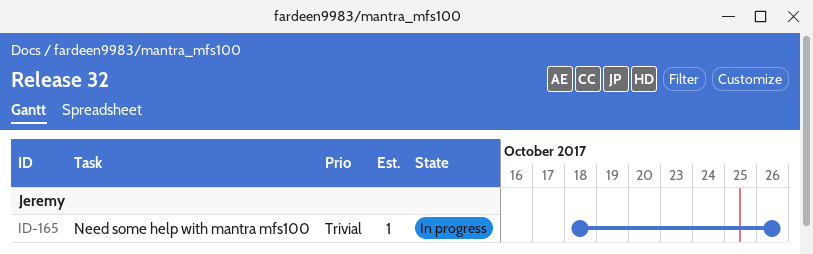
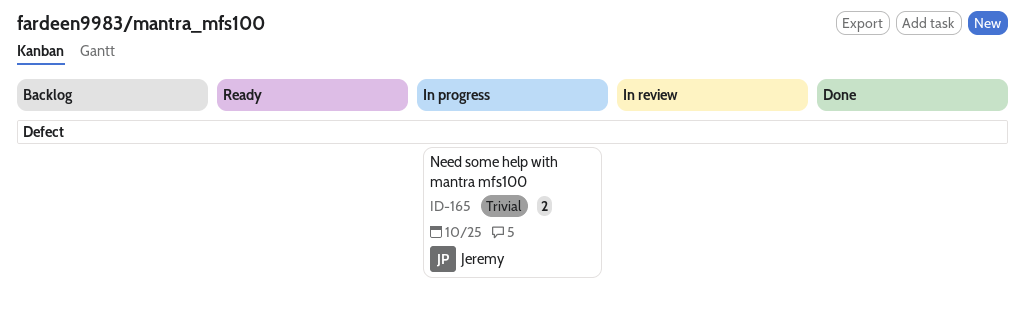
ID-165, estimate: 1 -> 2
ID-165, due: Oct 26 -> Oct 25

